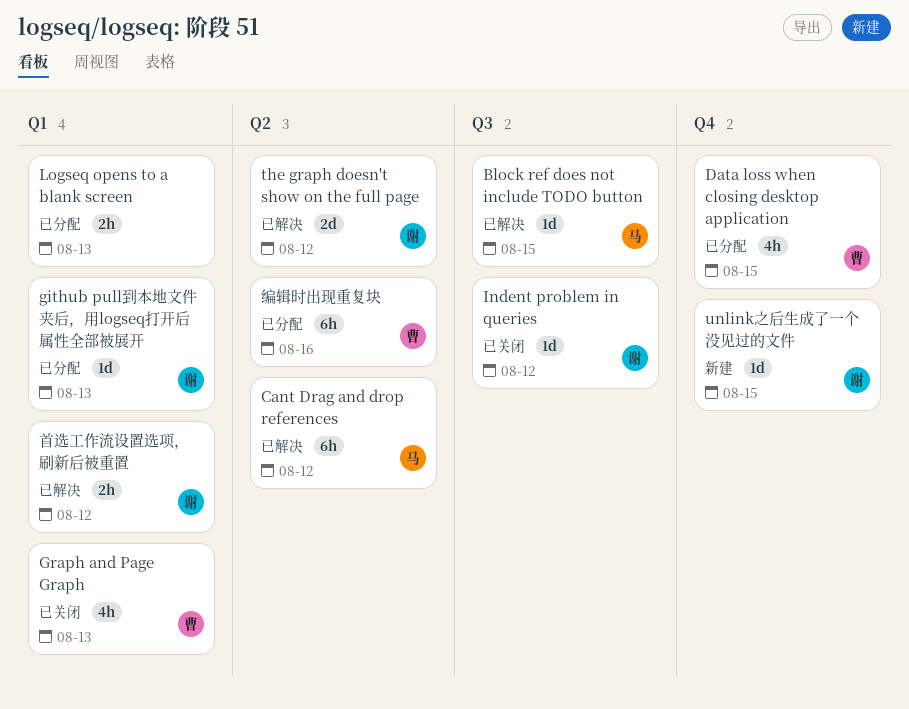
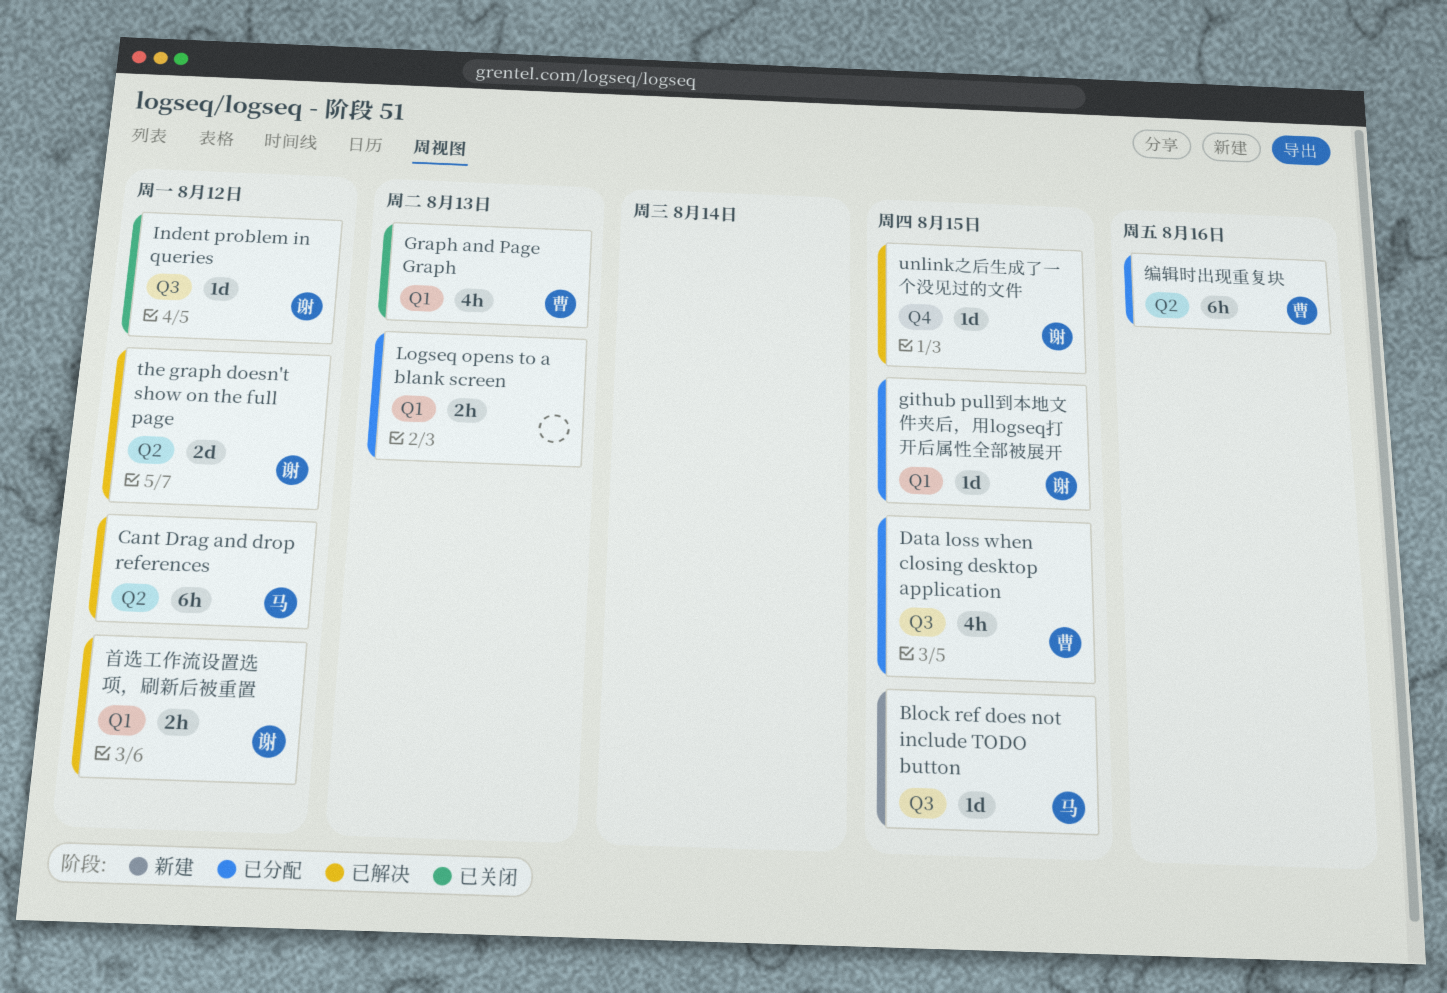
Block ref does not include TODO button, status: 已解决 -> 新建
Data loss when closing desktop application, label: Q4 -> Q3
github pull到本地文件夹后，用logseq打开后属性全部被展开, due: Aug 13 -> Aug 15
unlink之后生成了一个没见过的文件, status: 新建 -> 已解决

